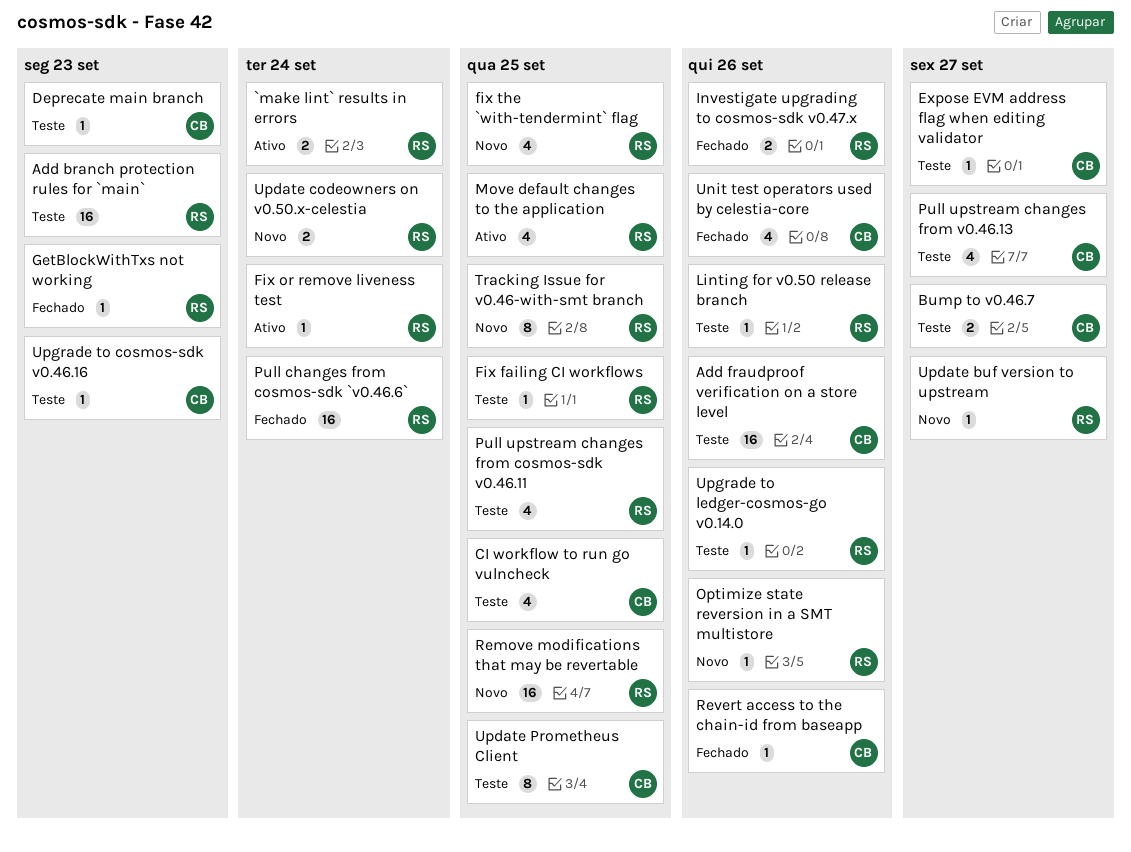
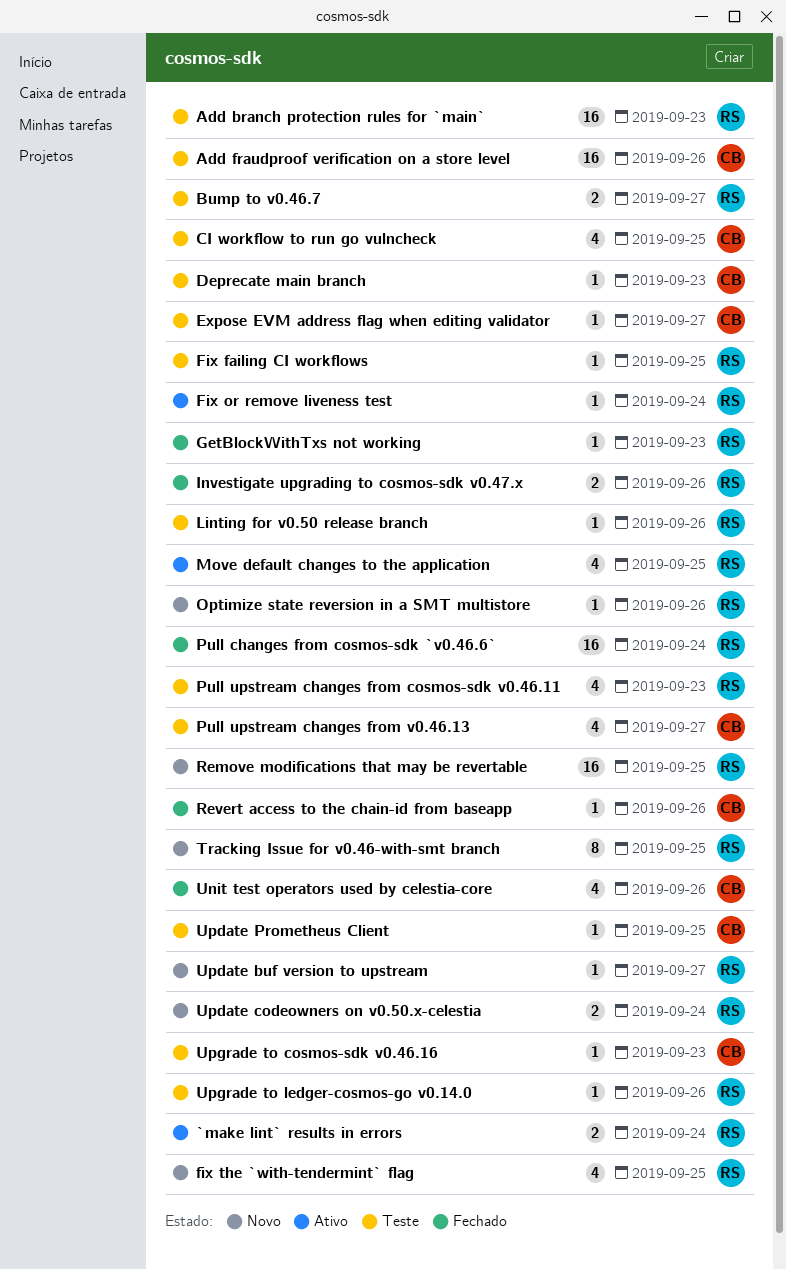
Bump to v0.46.7, owner: CB -> RS
Pull upstream changes from cosmos-sdk v0.46.11, due: Sep 25 -> Sep 23
Update Prometheus Client, estimate: 8 -> 1

